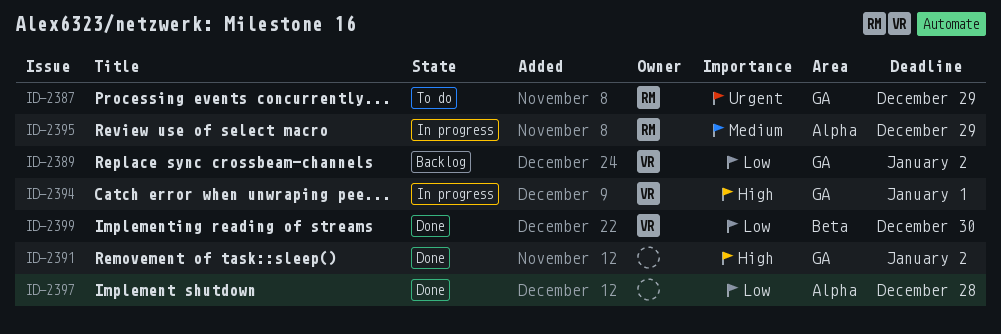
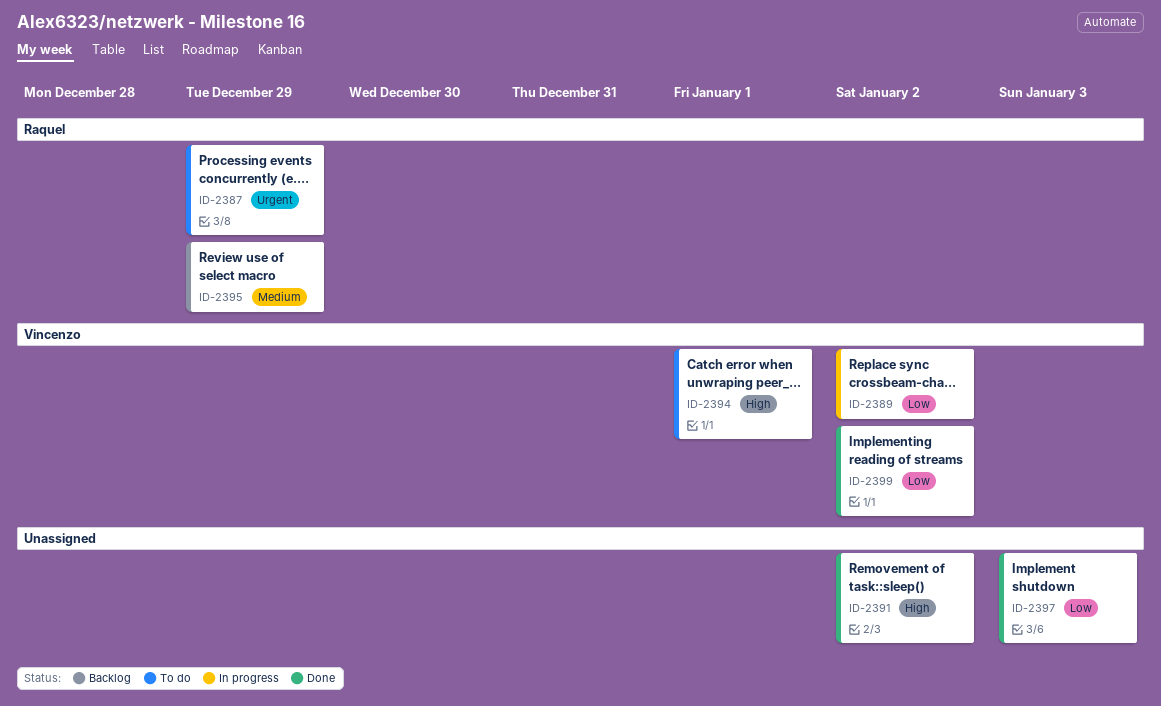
ID-2389, status: Backlog -> In progress
ID-2394, status: In progress -> To do
ID-2395, status: In progress -> Backlog
ID-2397, due: Dec 28 -> Jan 3
ID-2399, due: Dec 30 -> Jan 2

